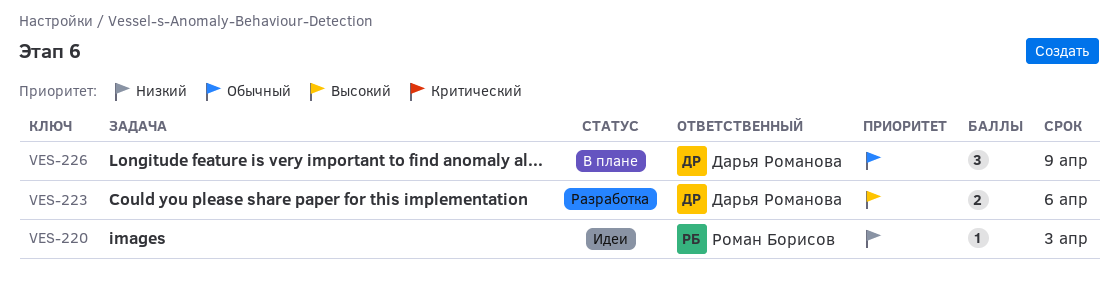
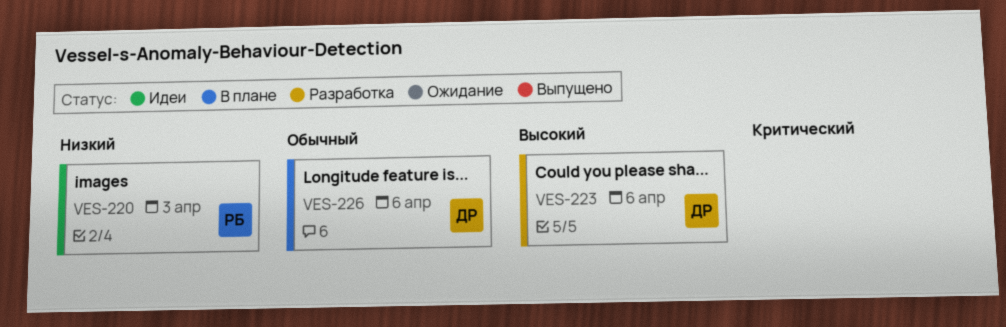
VES-226, due: Apr 9 -> Apr 6

